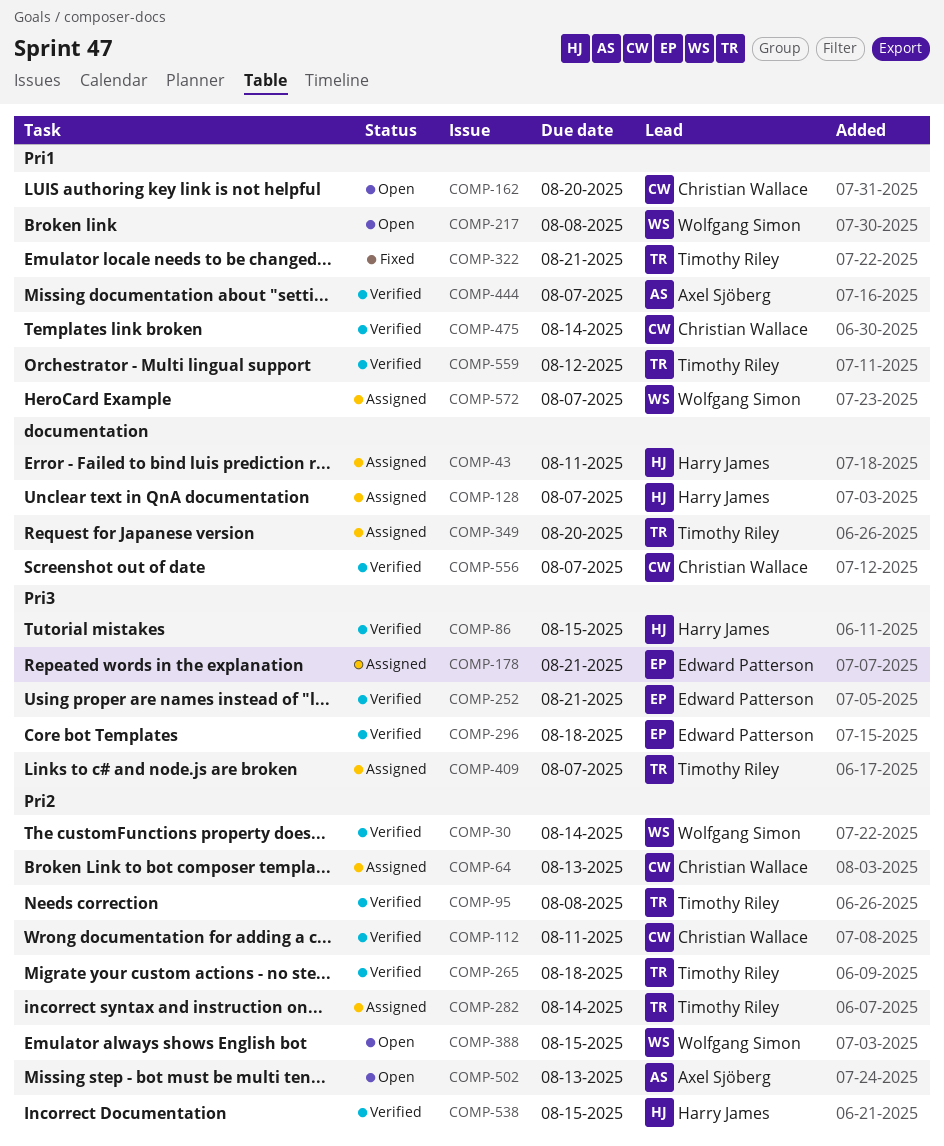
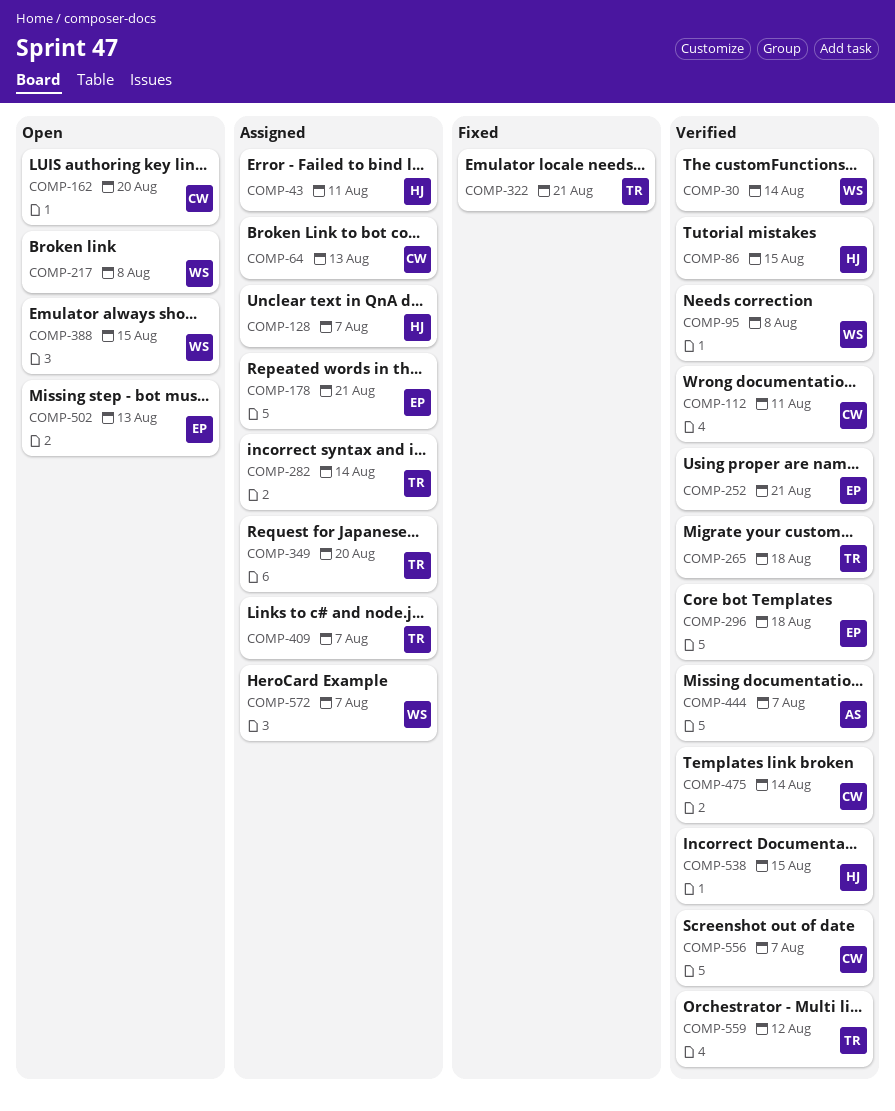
COMP-95, owner: Timothy Riley -> Wolfgang Simon
COMP-502, owner: Axel Sjöberg -> Edward Patterson

